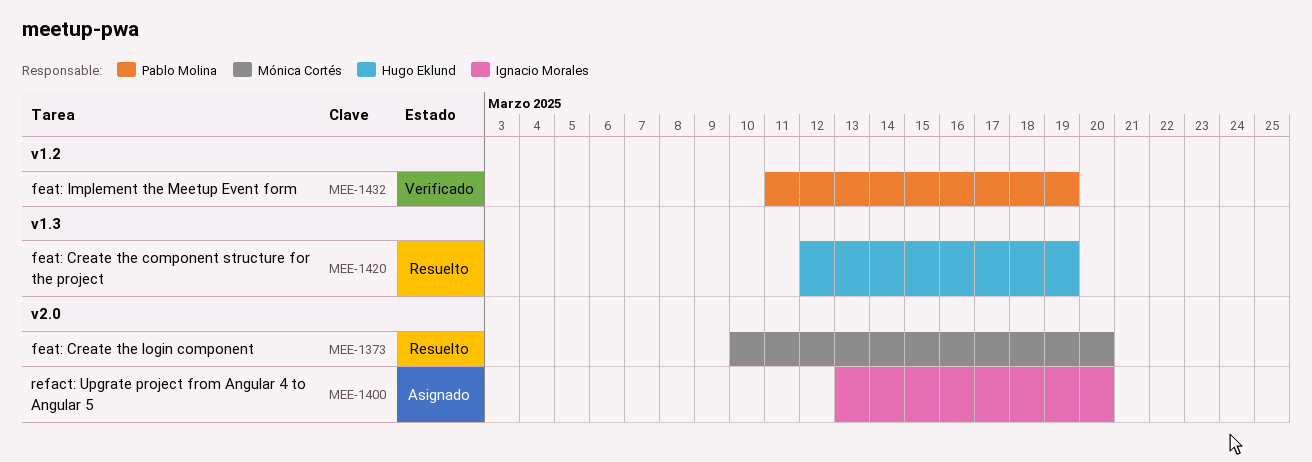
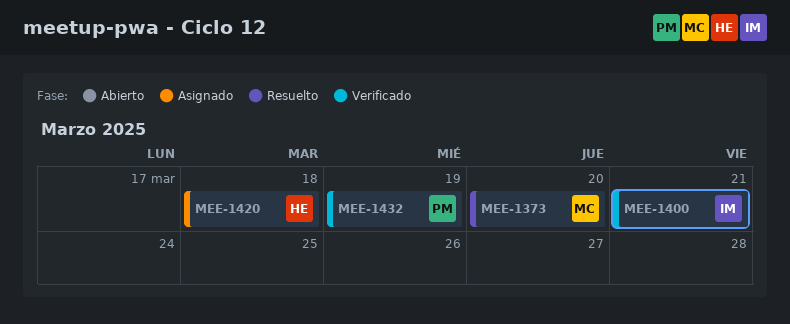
MEE-1400, status: Asignado -> Verificado
MEE-1400, due: Mar 20 -> Mar 21
MEE-1420, status: Resuelto -> Asignado
MEE-1420, due: Mar 19 -> Mar 18

